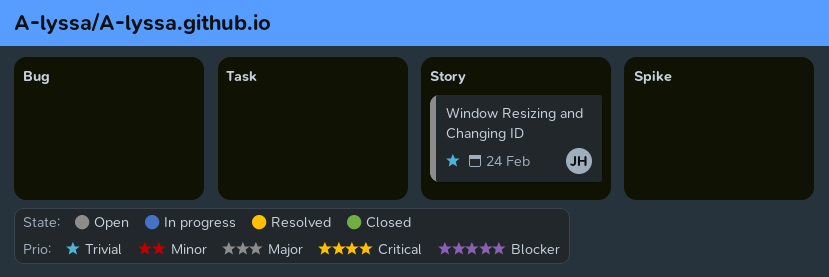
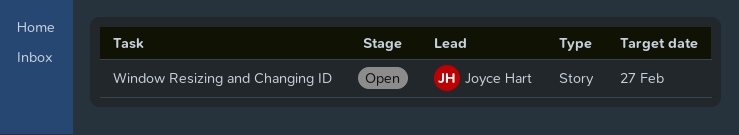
Window Resizing and Changing ID, due: Feb 24 -> Feb 27

